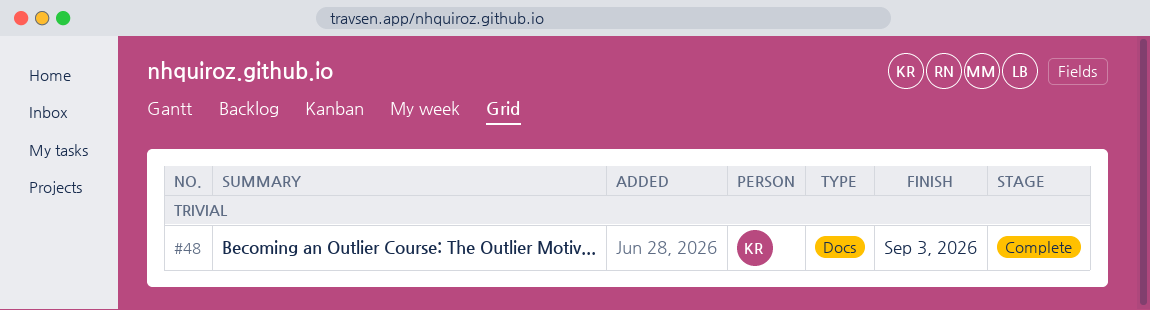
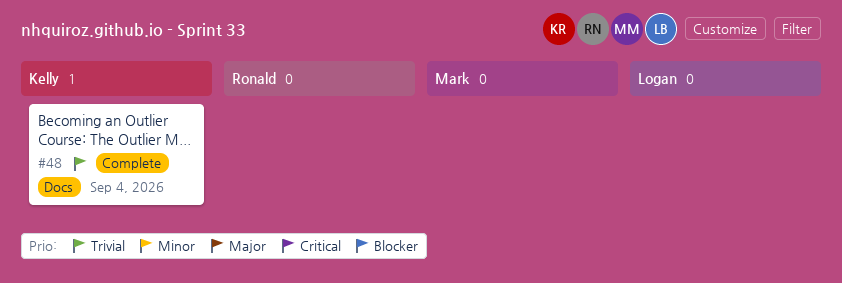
#48, due: Sep 3 -> Sep 4

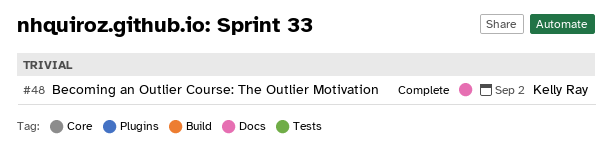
#48, due: Sep 4 -> Sep 2

